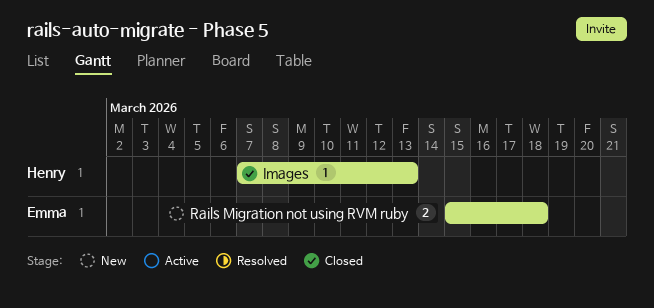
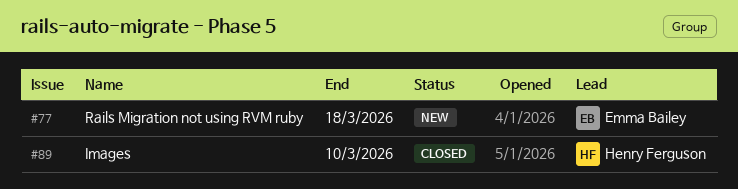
Images, due: Mar 13 -> Mar 10

